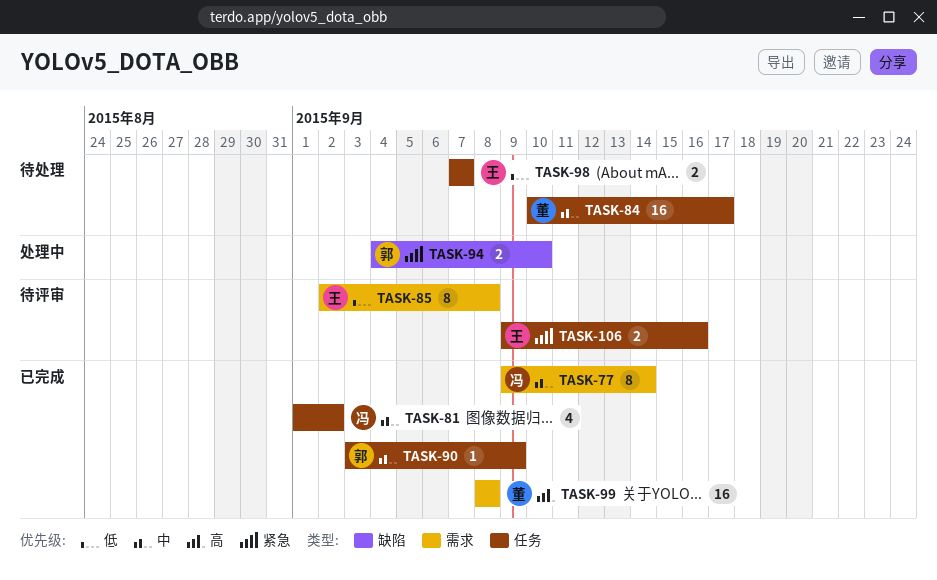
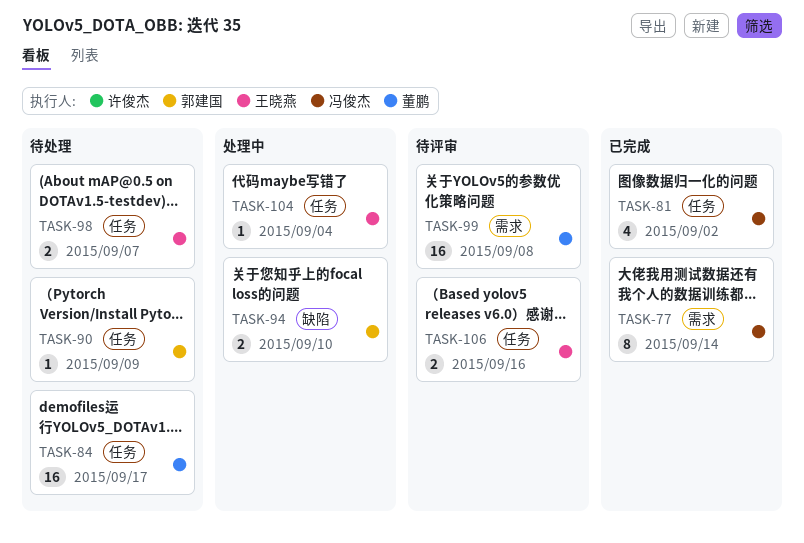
TASK-85: present -> none
TASK-90, status: 已完成 -> 待处理
TASK-99, status: 已完成 -> 待评审
TASK-104: none -> present

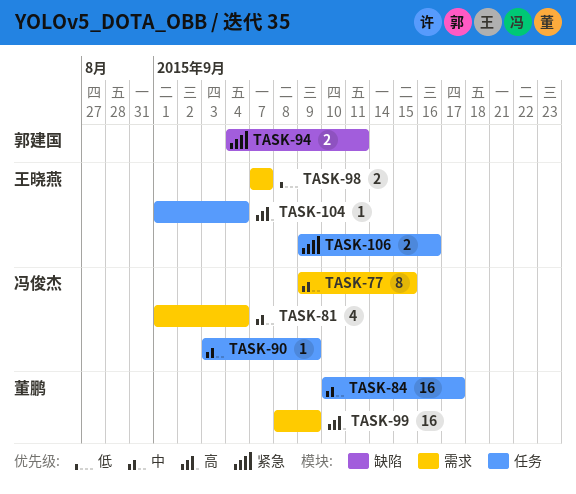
TASK-77, due: Sep 14 -> Sep 15
TASK-81, label: 任务 -> 需求
TASK-81, due: Sep 2 -> Sep 4
TASK-90, owner: 郭建国 -> 冯俊杰
TASK-94, due: Sep 10 -> Sep 11
TASK-98, label: 任务 -> 需求
TASK-99, due: Sep 8 -> Sep 9

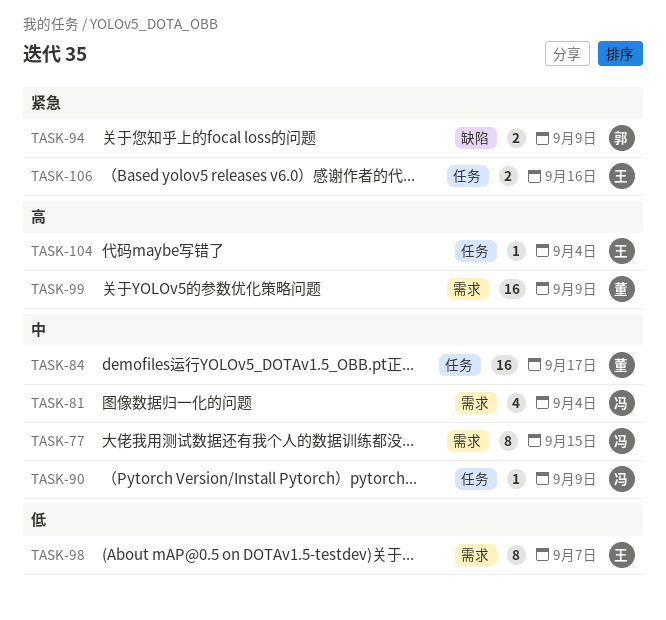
TASK-94, due: Sep 11 -> Sep 9
TASK-98, estimate: 2 -> 8

